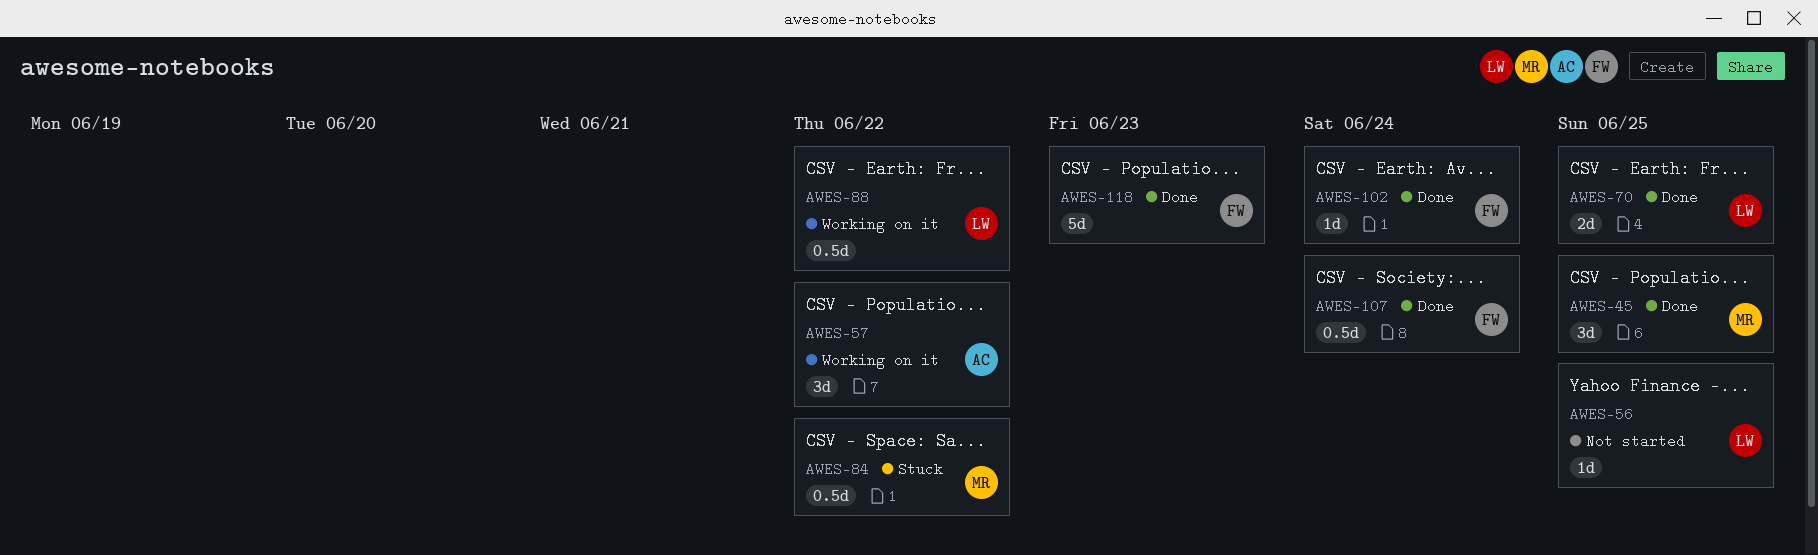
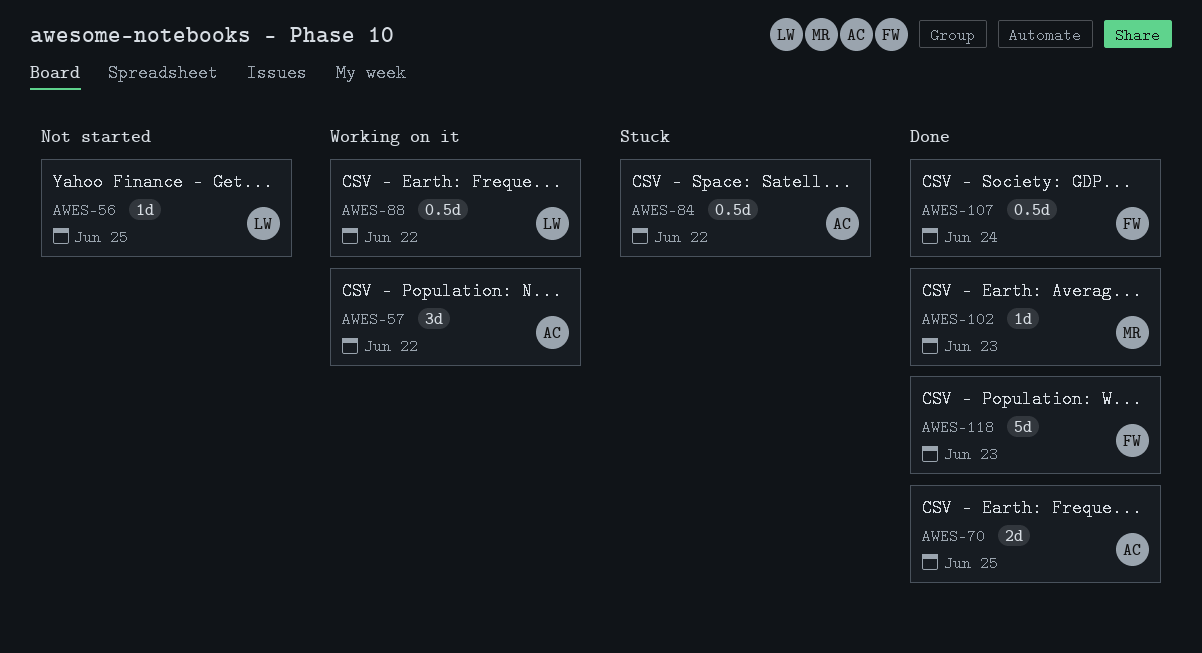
AWES-45: present -> none
AWES-70, owner: LW -> AC
AWES-84, owner: MR -> AC
AWES-102, owner: FW -> MR
AWES-102, due: Jun 24 -> Jun 23

